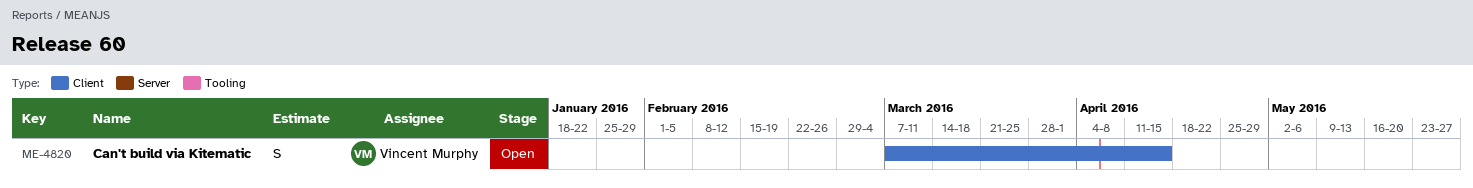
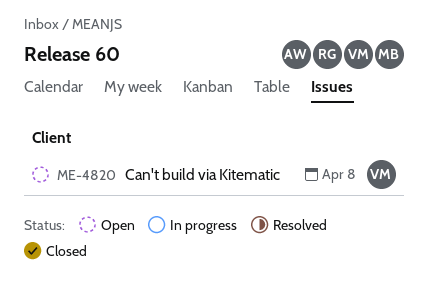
ME-4820, due: Apr 15 -> Apr 8

